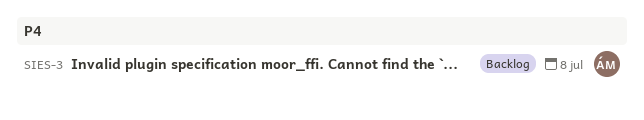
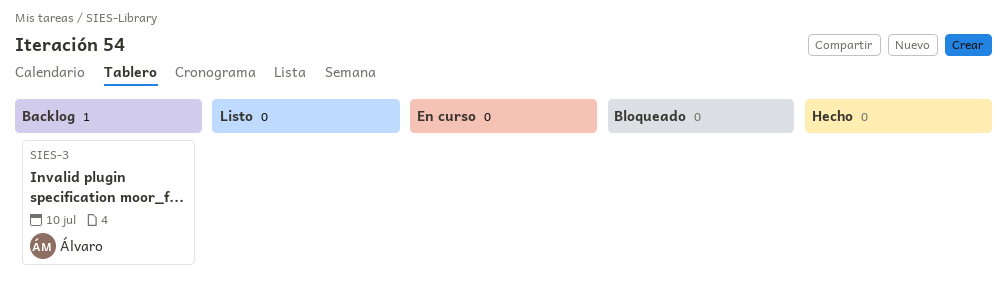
SIES-3, due: Jul 8 -> Jul 10

